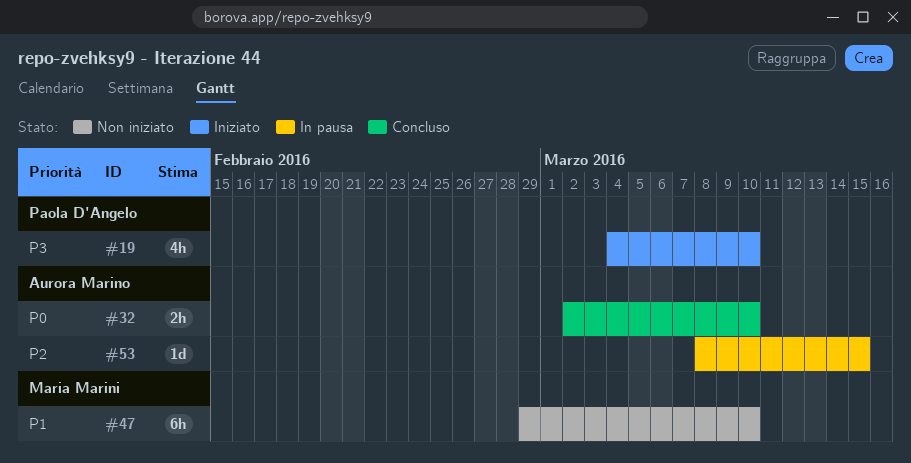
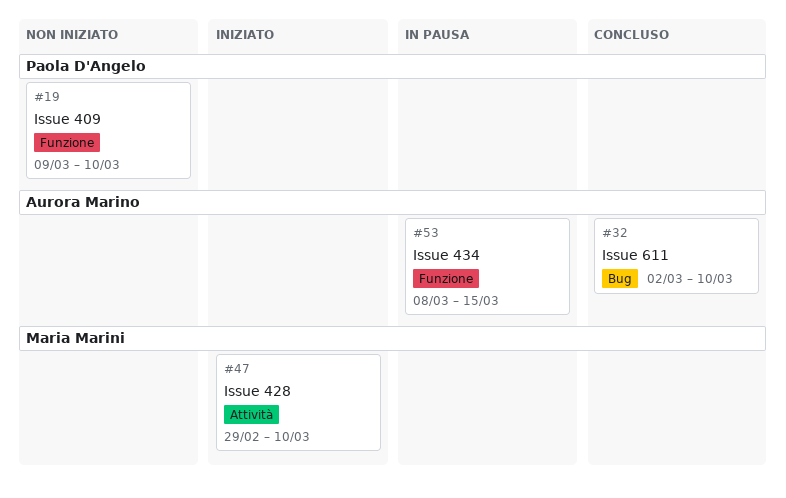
#19, status: Iniziato -> Non iniziato
#19, start: Mar 4 -> Mar 9
#47, status: Non iniziato -> Iniziato

